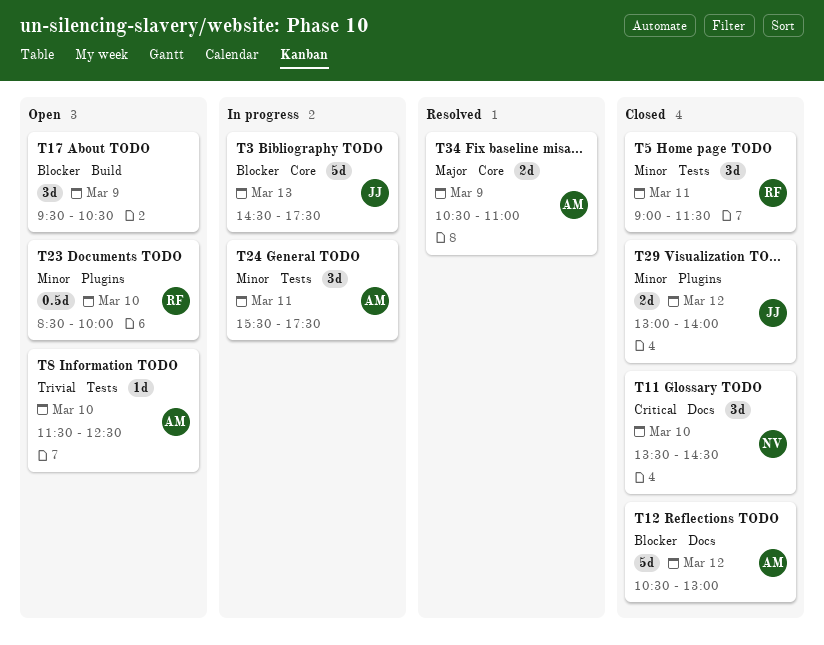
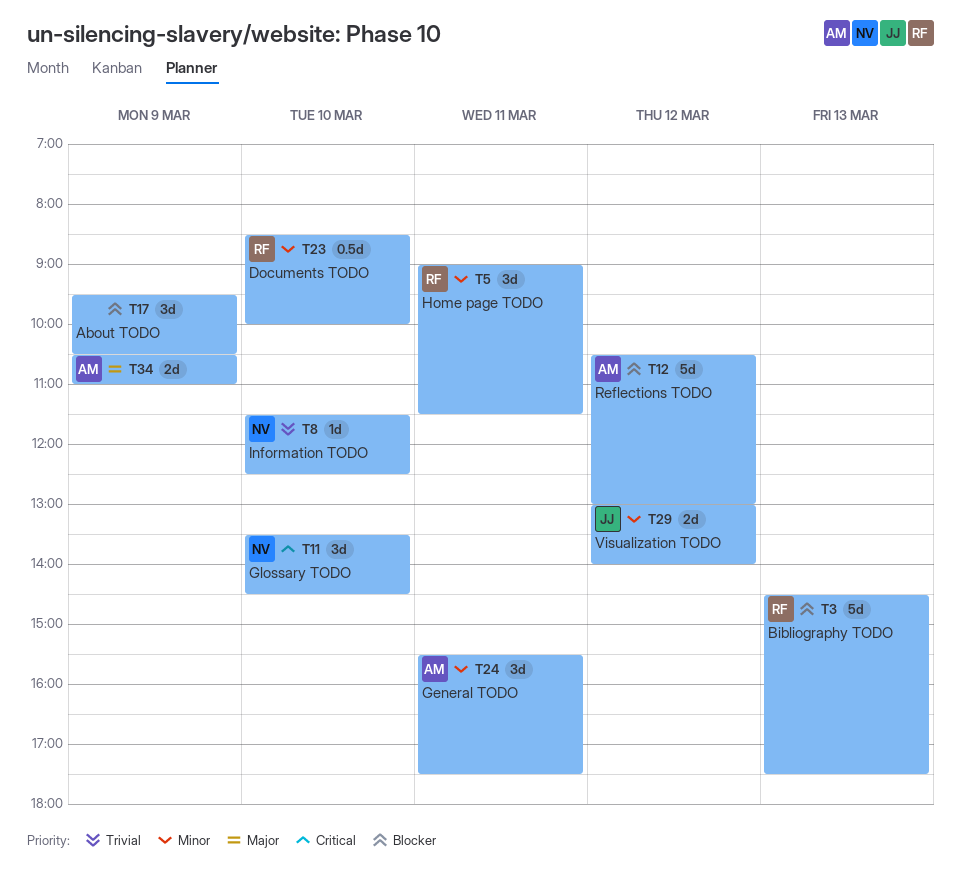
T3, owner: JJ -> RF
T8, owner: AM -> NV

